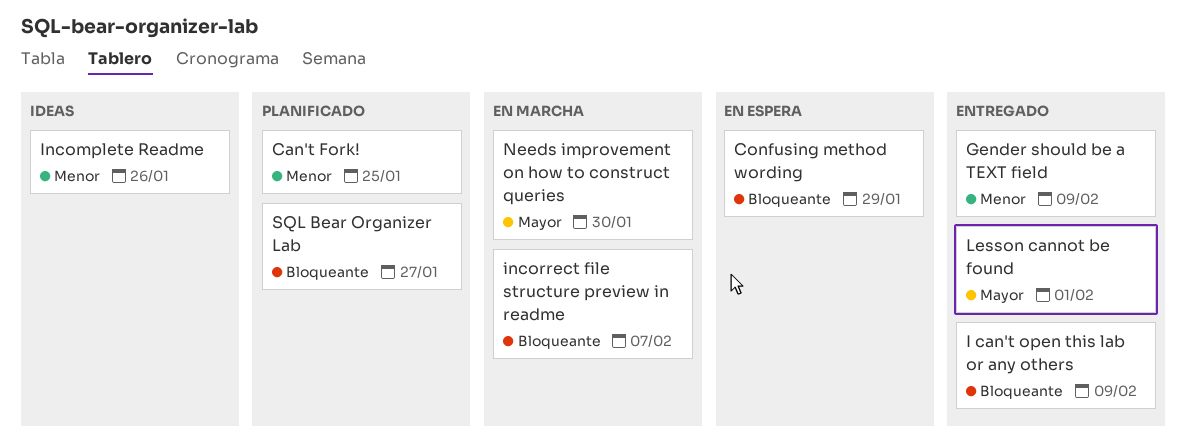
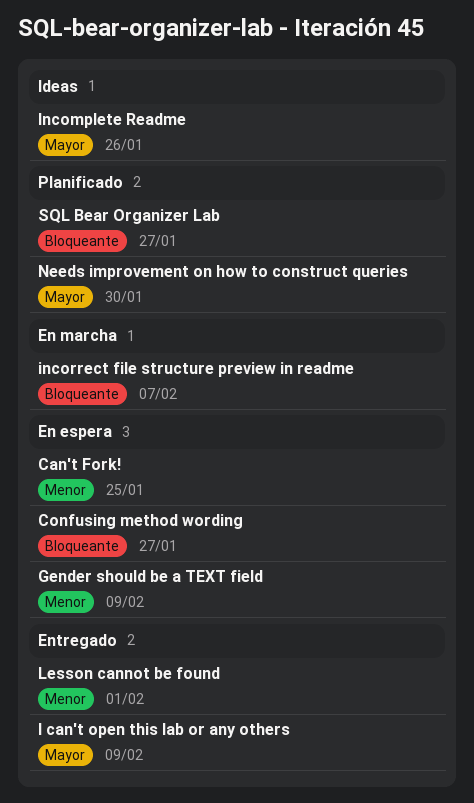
Can't Fork!, status: Planificado -> En espera
Confusing method wording, due: Jan 29 -> Jan 27
Gender should be a TEXT field, status: Entregado -> En espera
I can't open this lab or any others, priority: Bloqueante -> Mayor
Incomplete Readme, priority: Menor -> Mayor
Lesson cannot be found, priority: Mayor -> Menor
Needs improvement on how to construct queries, status: En marcha -> Planificado

